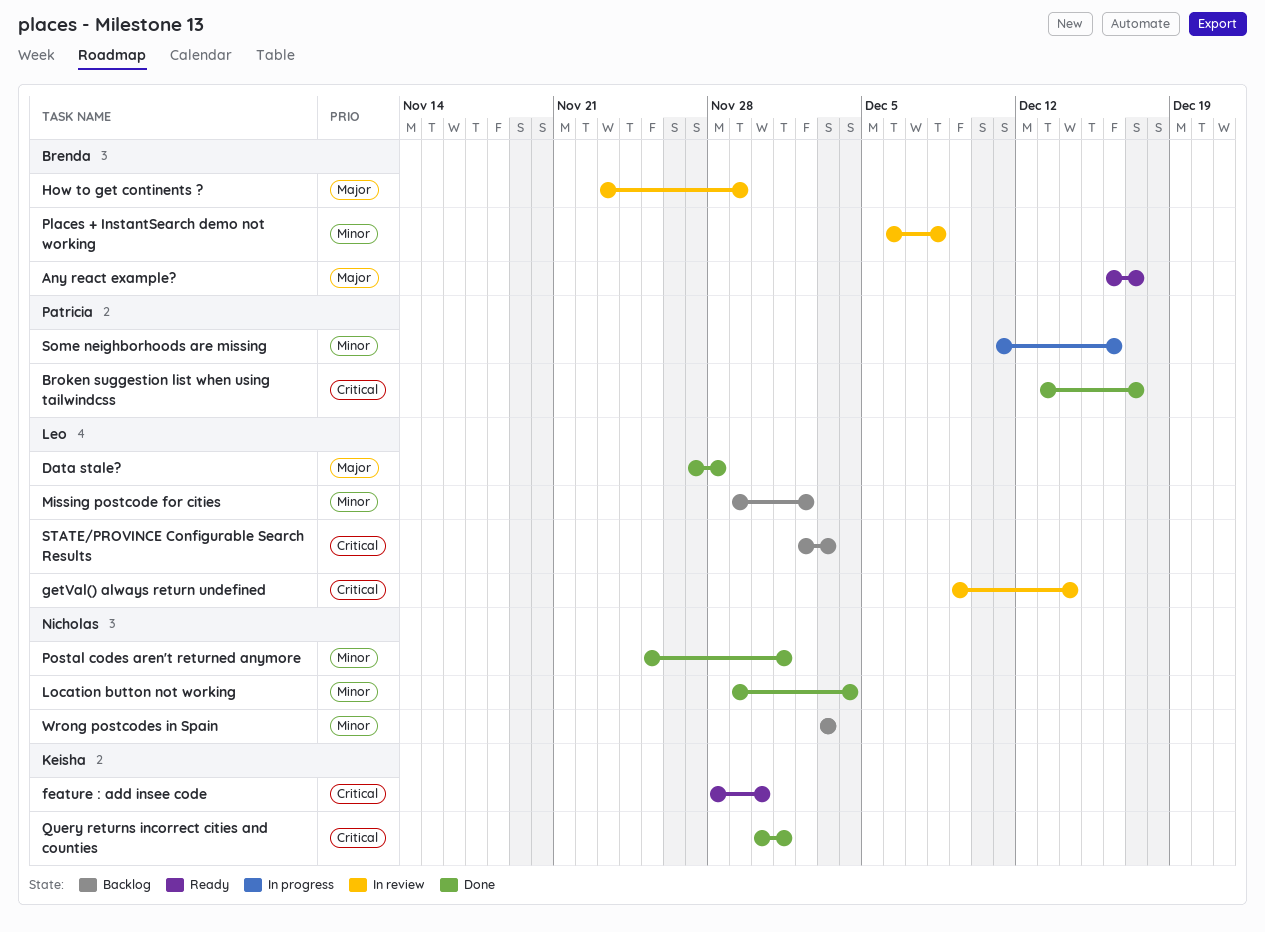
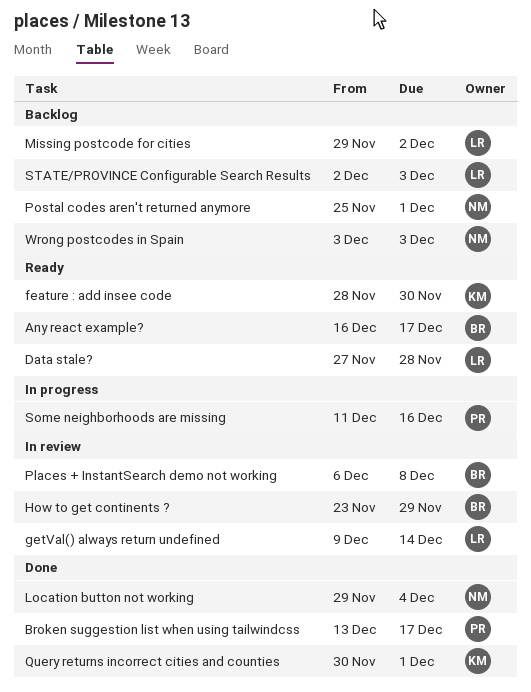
Data stale?, status: Done -> Ready
Postal codes aren't returned anymore, status: Done -> Backlog

